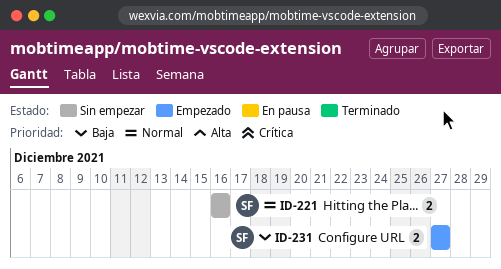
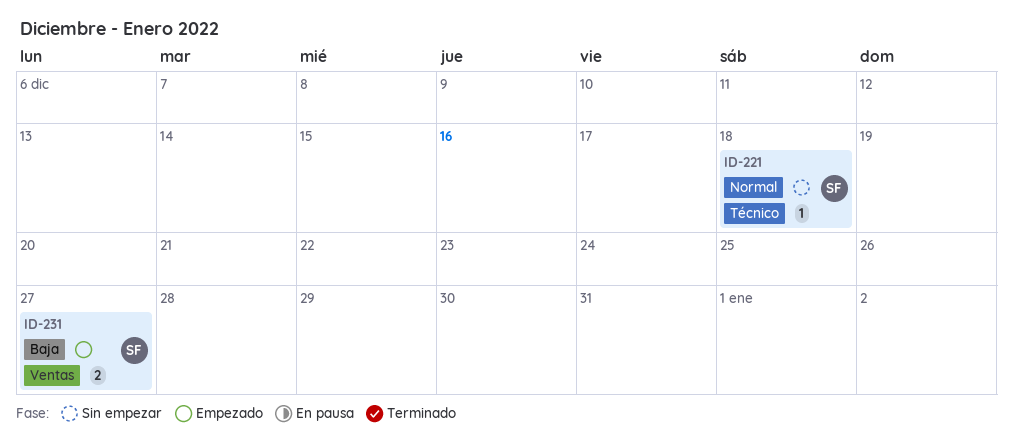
ID-221, estimate: 2 -> 1
ID-221, due: Dec 16 -> Dec 18

